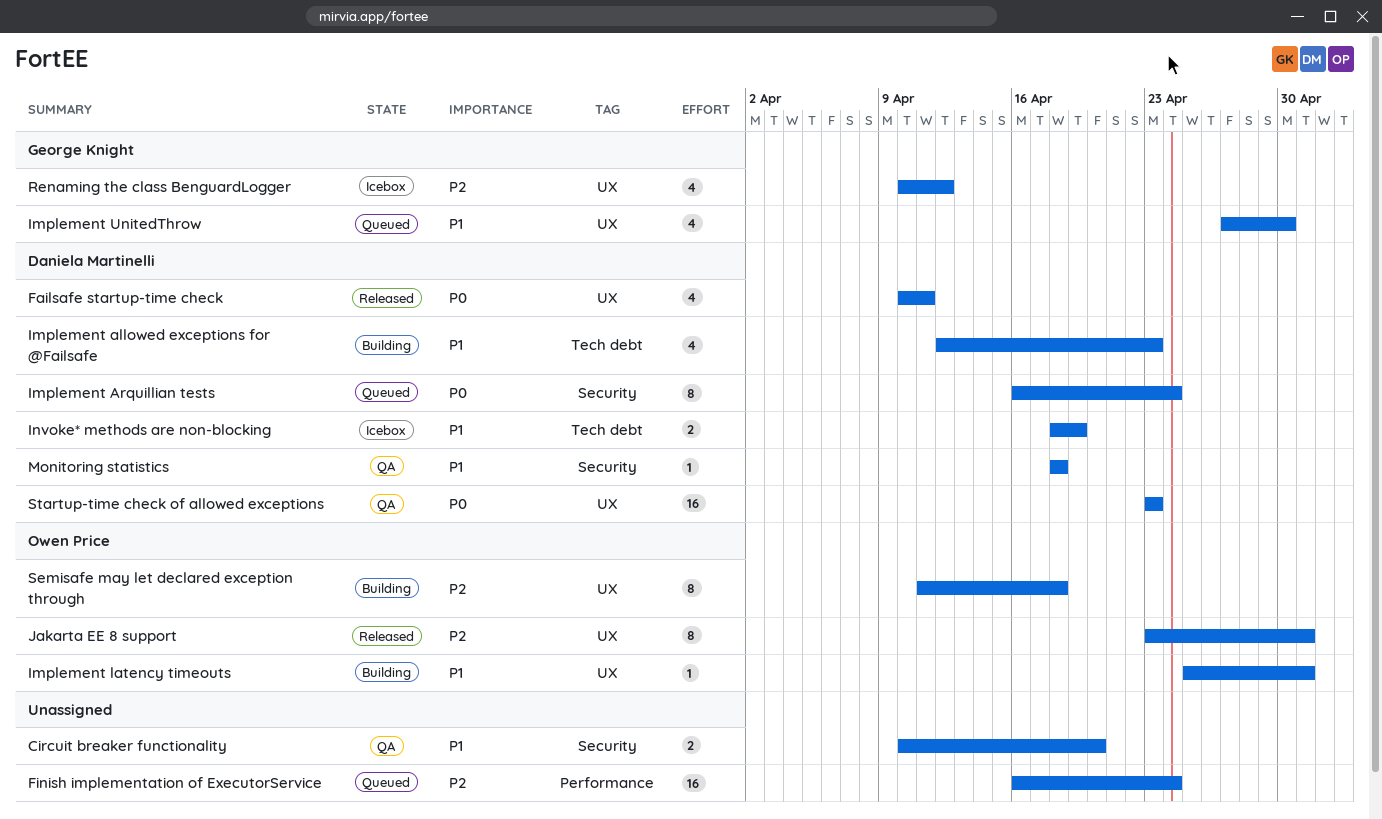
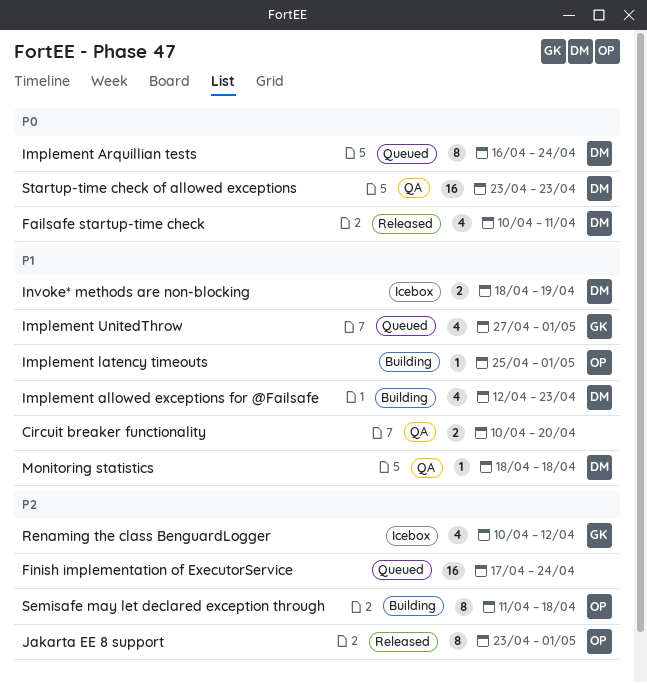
Finish implementation of ExecutorService, start: Apr 16 -> Apr 17
Implement UnitedThrow, due: Apr 30 -> May 1

